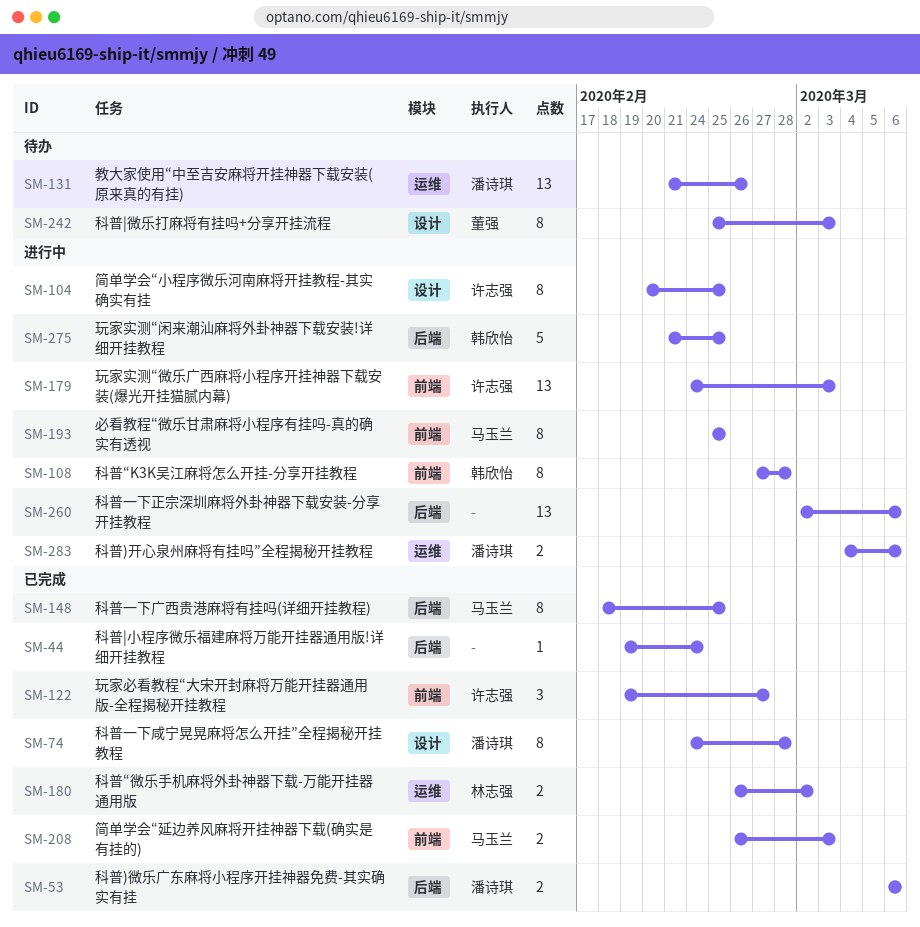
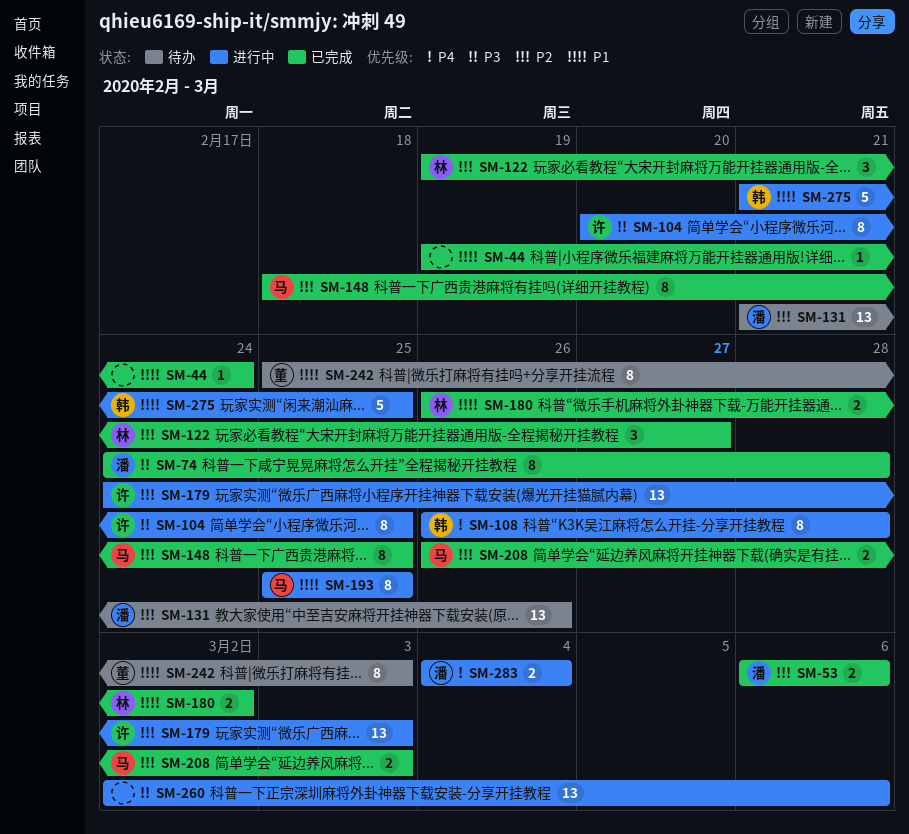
SM-108, start: Feb 27 -> Feb 26
SM-122, owner: 许志强 -> 林志强
SM-283, due: Mar 6 -> Mar 4

